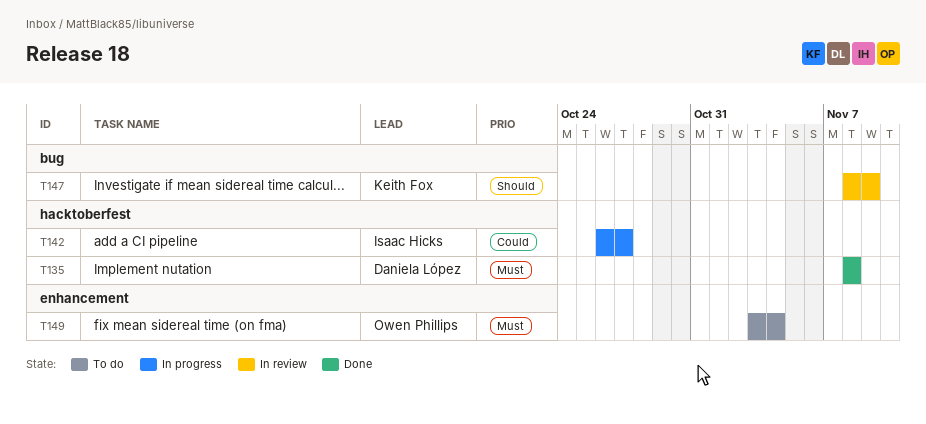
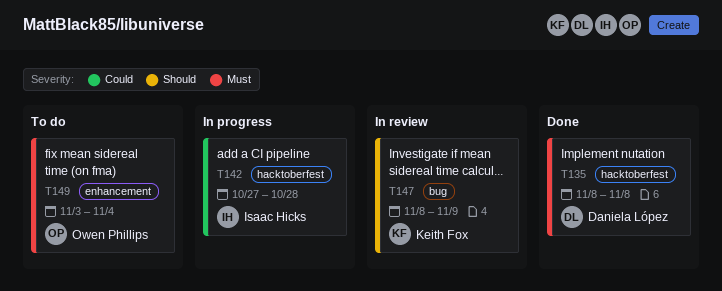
T142, start: Oct 26 -> Oct 27
T142, due: Oct 27 -> Oct 28

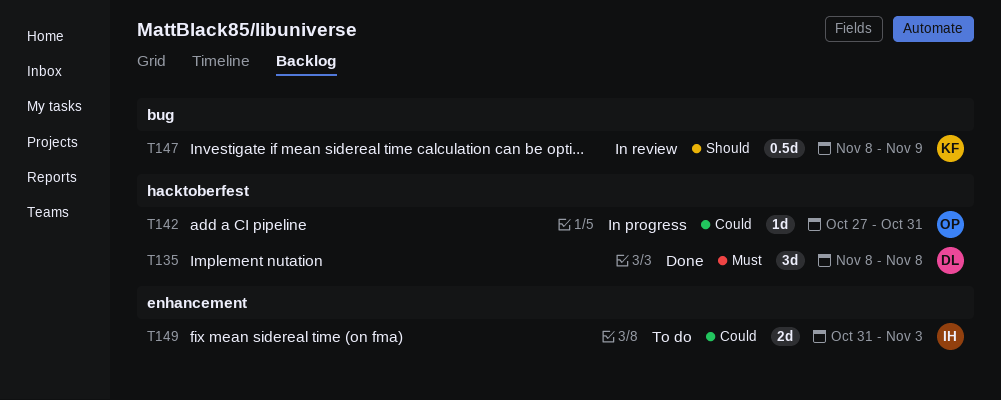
T142, owner: Isaac Hicks -> Owen Phillips
T142, due: Oct 28 -> Oct 31
T149, owner: Owen Phillips -> Isaac Hicks
T149, priority: Must -> Could
T149, start: Nov 3 -> Oct 31
T149, due: Nov 4 -> Nov 3

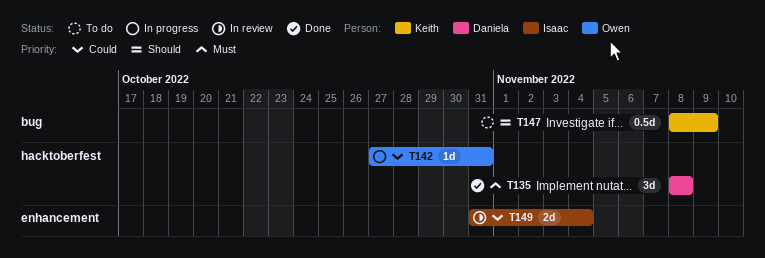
T147, status: In review -> To do
T149, status: To do -> In review
T149, due: Nov 3 -> Nov 4

